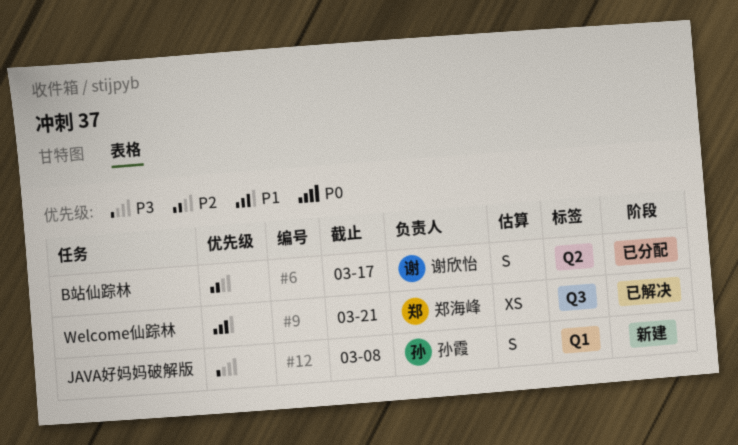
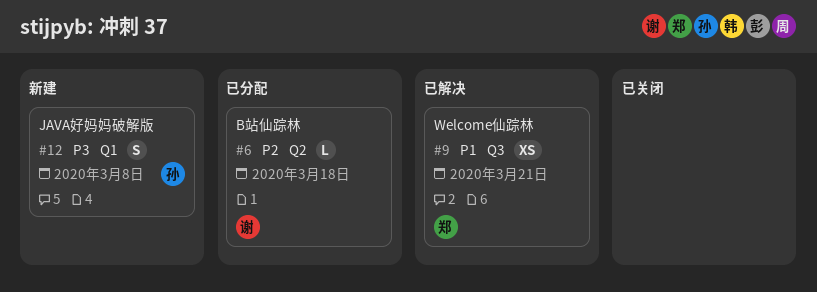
#6, estimate: S -> L
#6, due: Mar 17 -> Mar 18

